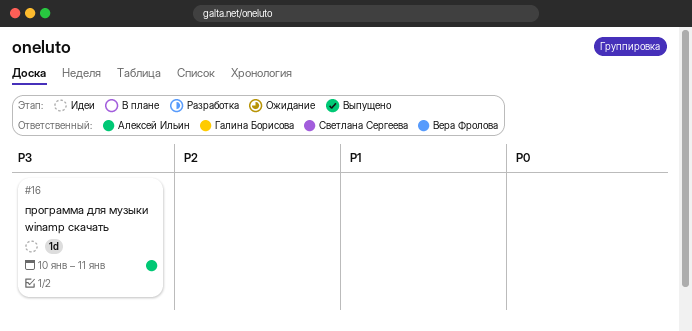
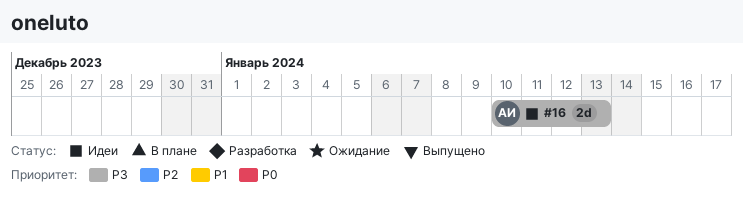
#16, estimate: 1d -> 2d
#16, due: Jan 11 -> Jan 13

